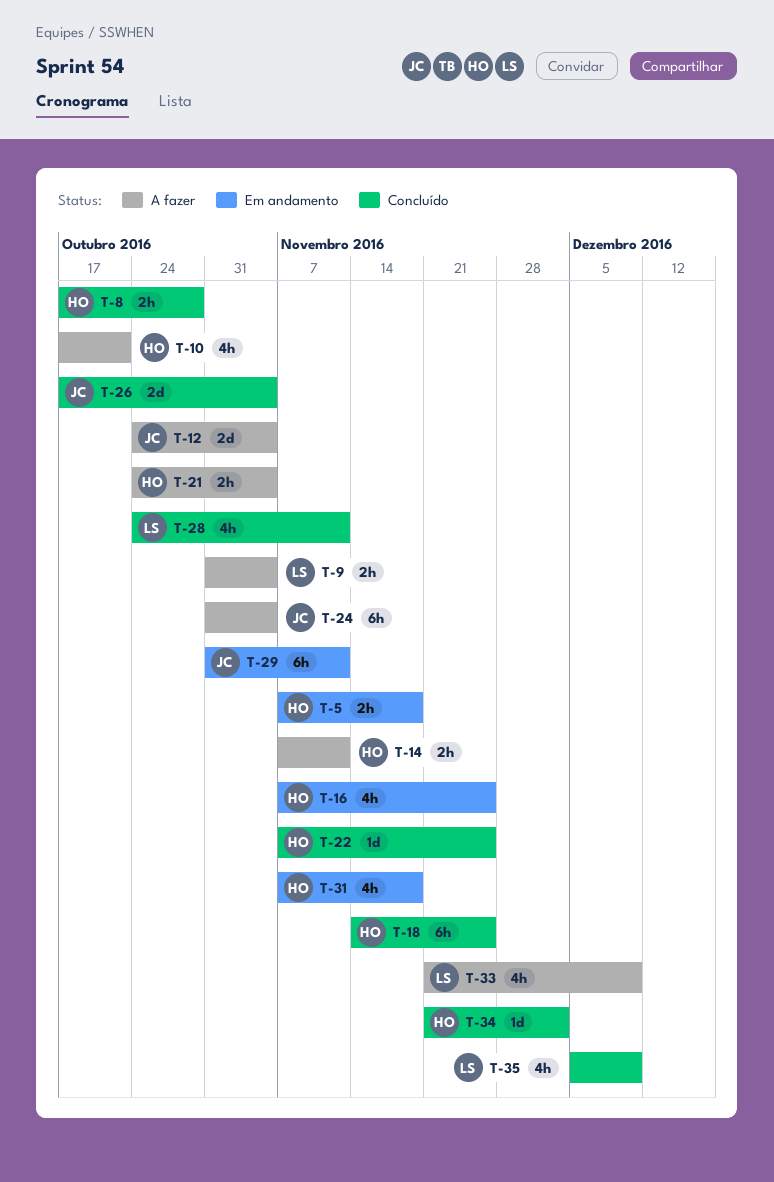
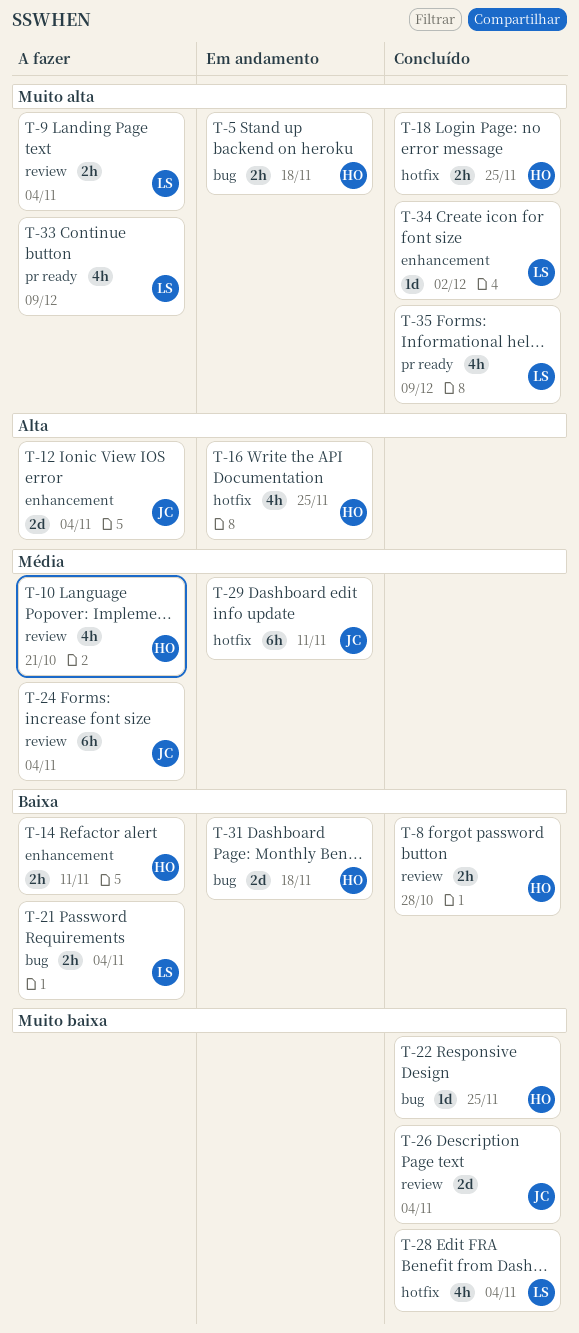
T-18, estimate: 6h -> 2h
T-21, owner: HO -> LS
T-28, due: Nov 11 -> Nov 4
T-31, estimate: 4h -> 2d
T-34, owner: HO -> LS

